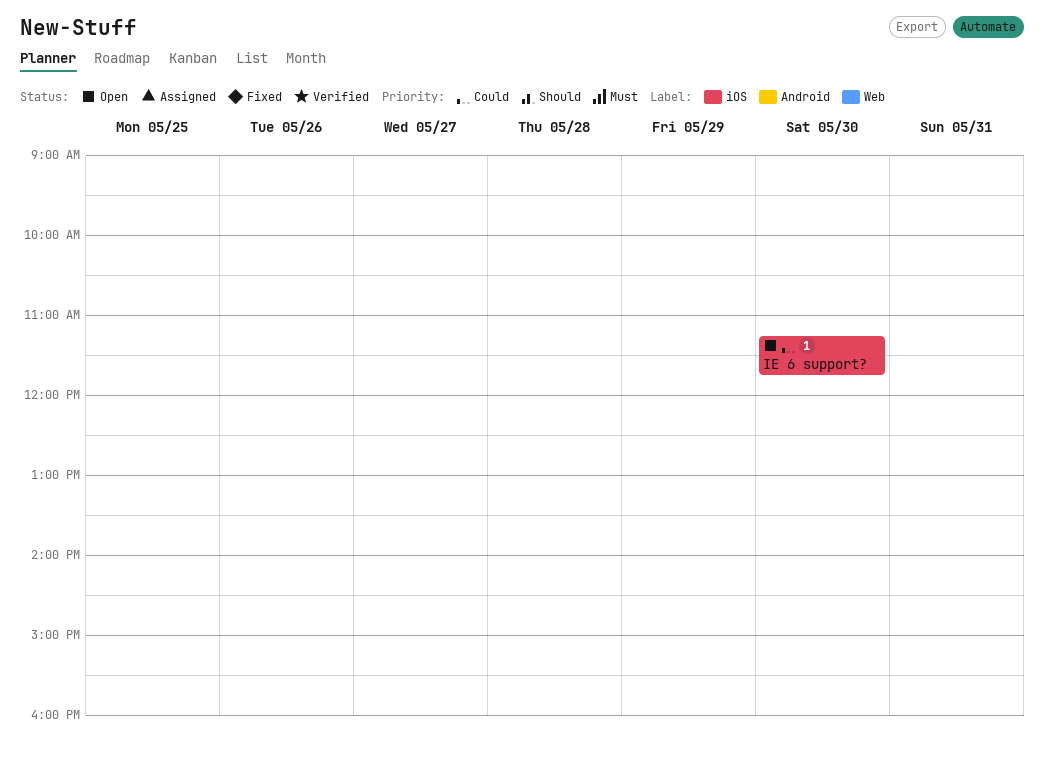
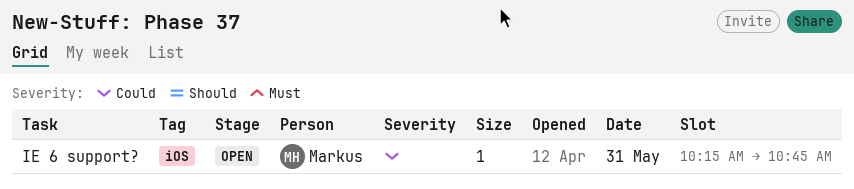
IE 6 support?, day: May 30 -> May 31
IE 6 support?, begins: 11:15 -> 10:15
IE 6 support?, ends: 11:45 -> 10:45

